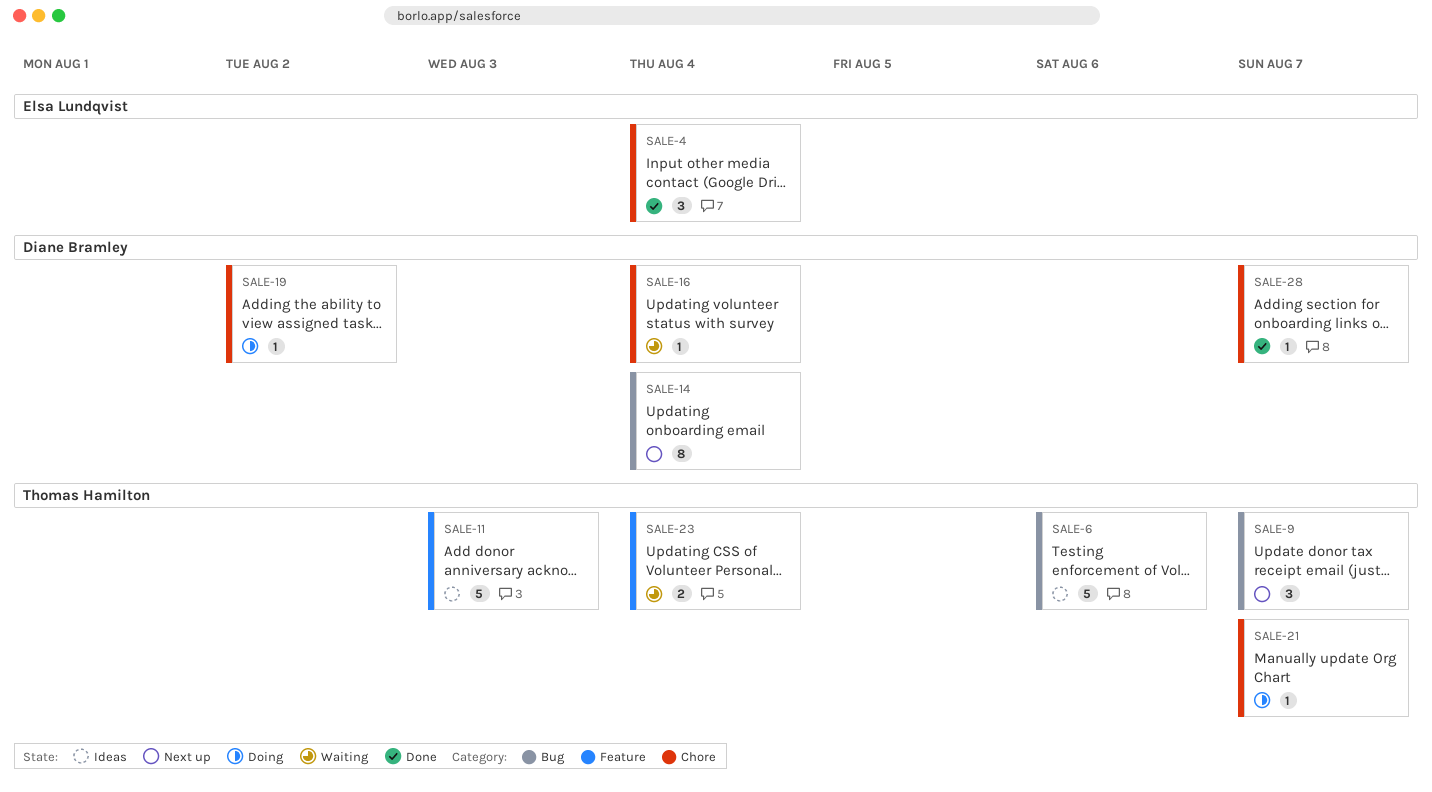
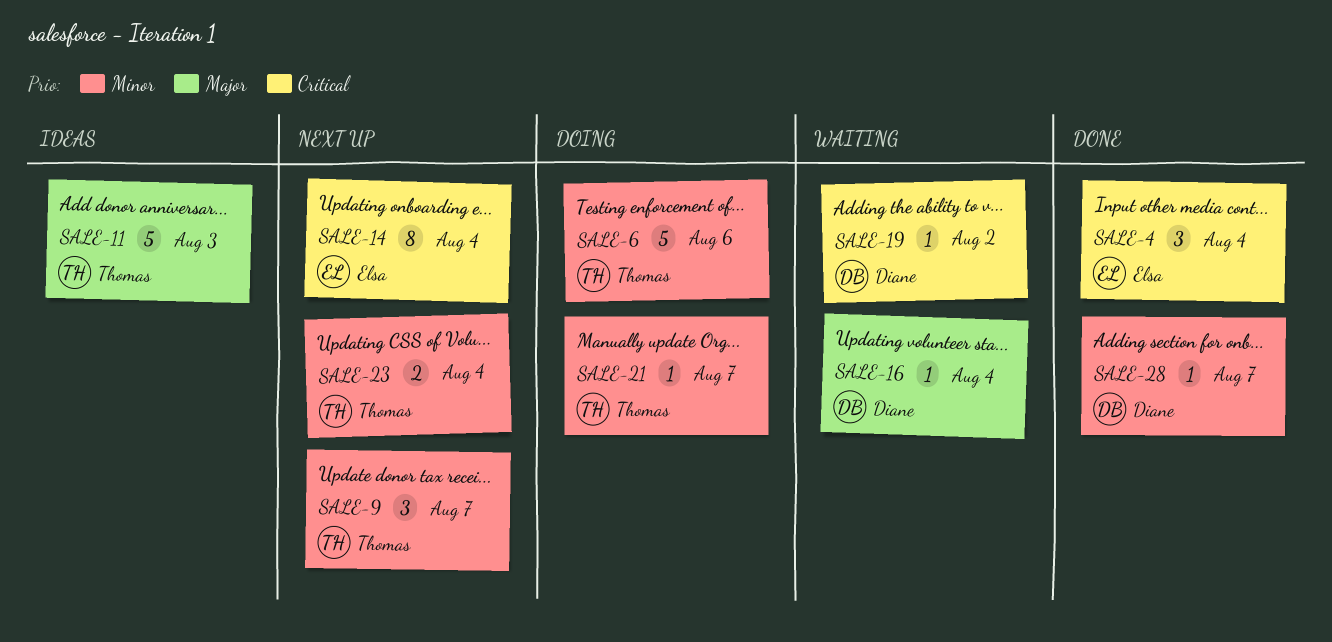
SALE-6, status: Ideas -> Doing
SALE-14, owner: Diane Bramley -> Elsa Lundqvist
SALE-19, status: Doing -> Waiting
SALE-23, status: Waiting -> Next up

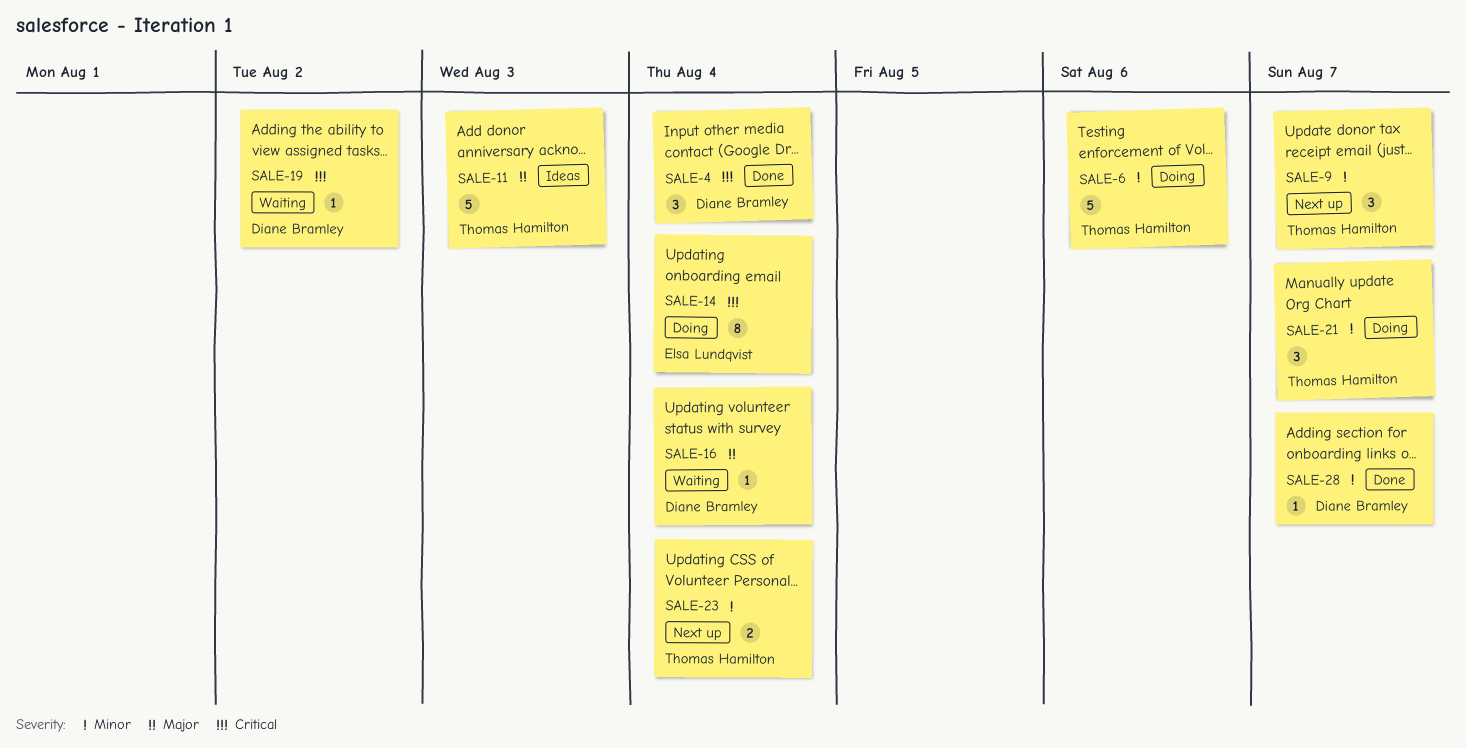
SALE-4, owner: Elsa Lundqvist -> Diane Bramley
SALE-14, status: Next up -> Doing
SALE-21, estimate: 1 -> 3

